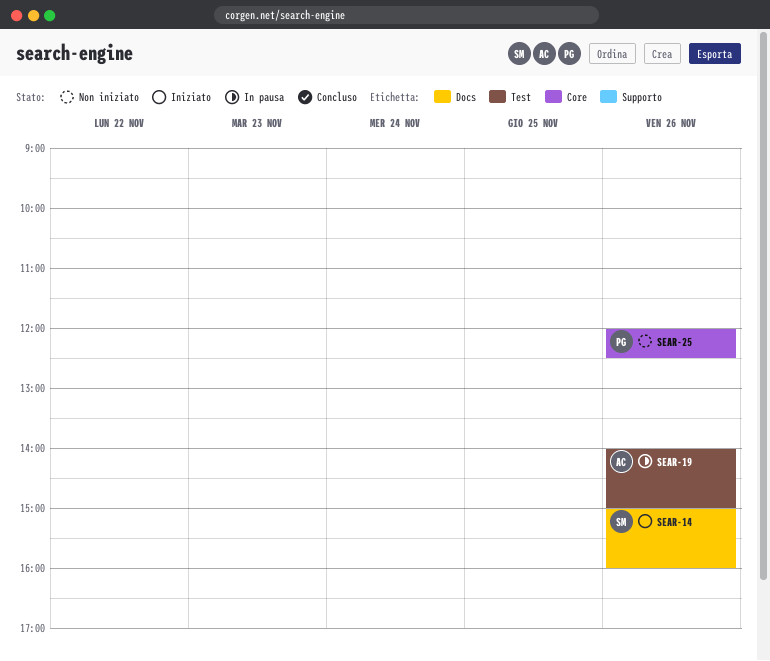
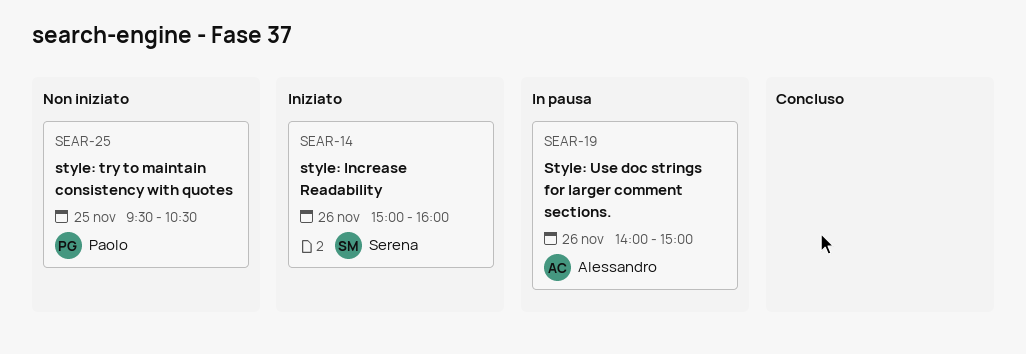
SEAR-25, day: Nov 26 -> Nov 25
SEAR-25, begins: 12:00 -> 09:30
SEAR-25, ends: 12:30 -> 10:30

